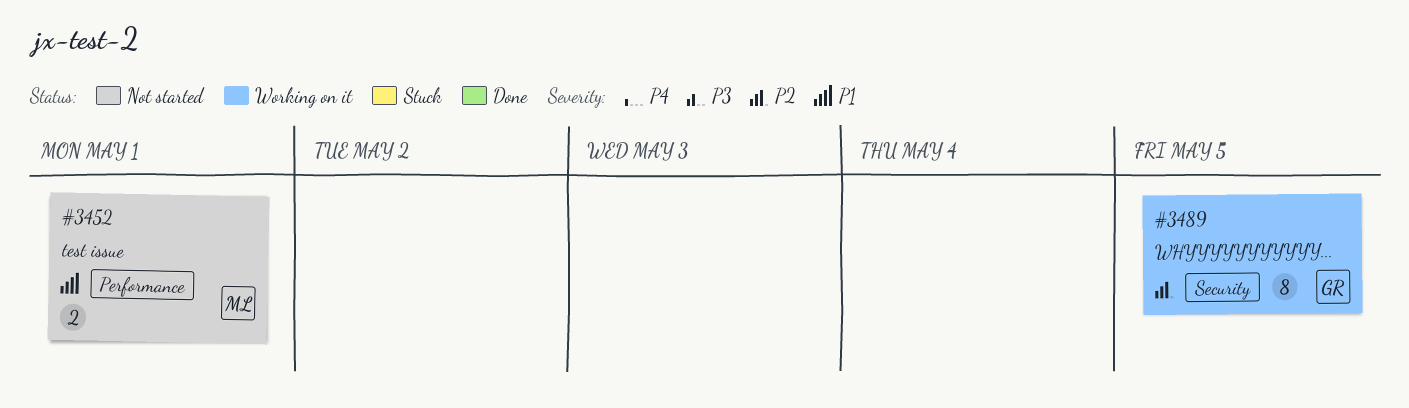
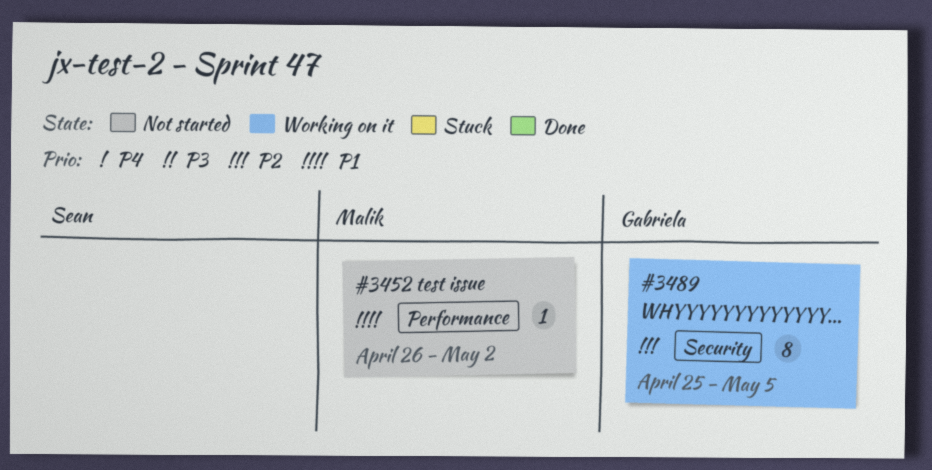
#3452, estimate: 2 -> 1
#3452, due: May 1 -> May 2

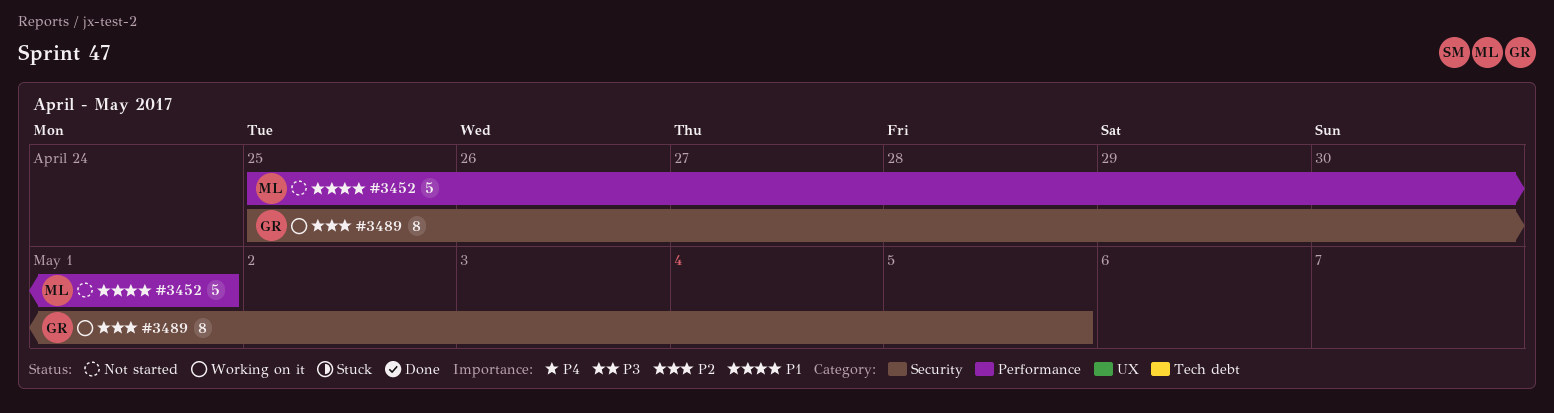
#3452, estimate: 1 -> 5
#3452, start: Apr 26 -> Apr 25
#3452, due: May 2 -> May 1

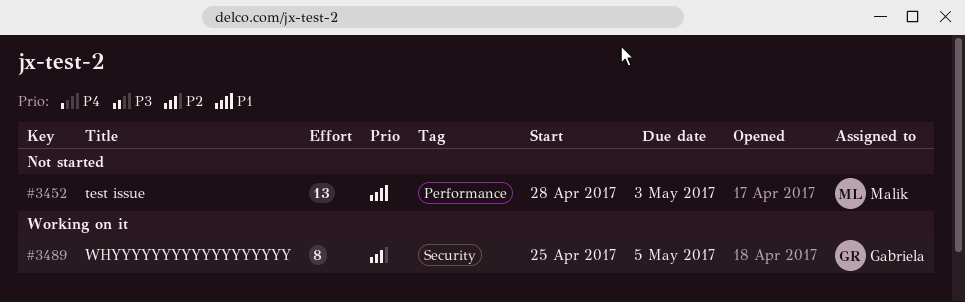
#3452, estimate: 5 -> 13
#3452, start: Apr 25 -> Apr 28
#3452, due: May 1 -> May 3

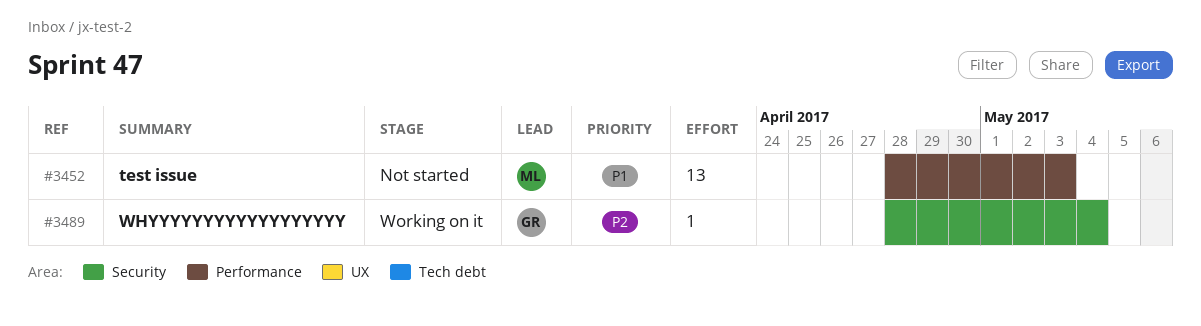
#3489, estimate: 8 -> 1
#3489, start: Apr 25 -> Apr 28
#3489, due: May 5 -> May 4

